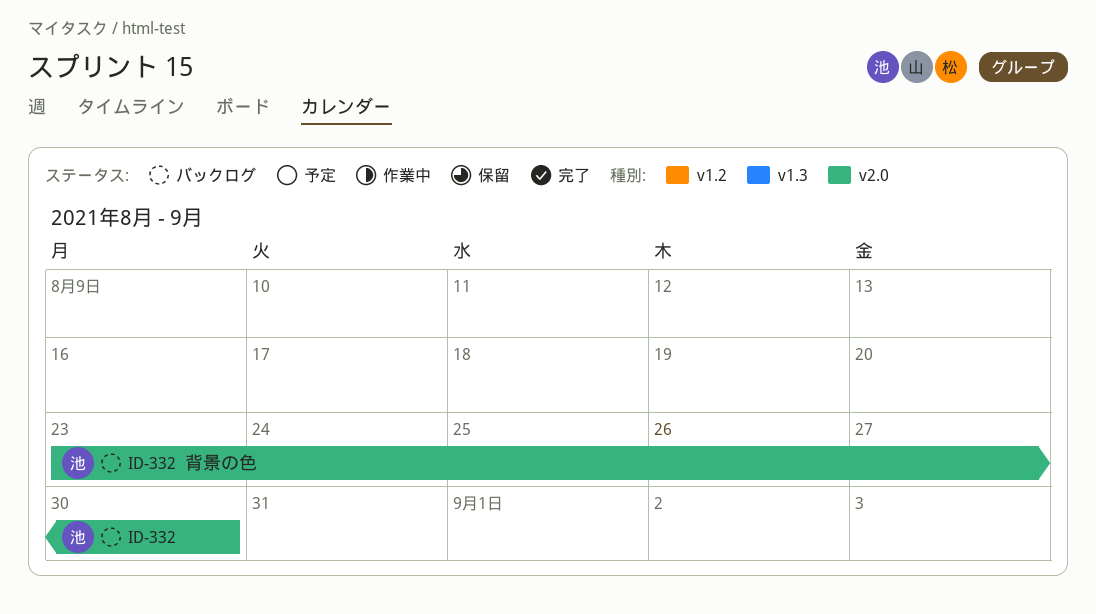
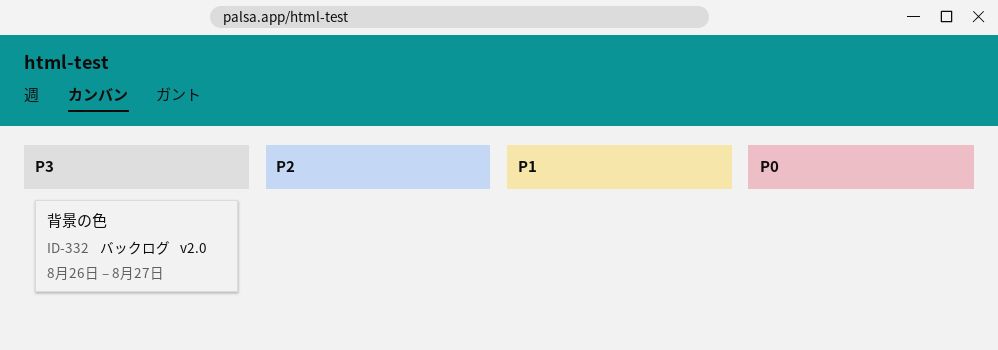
ID-332, start: Aug 23 -> Aug 26
ID-332, due: Aug 30 -> Aug 27

